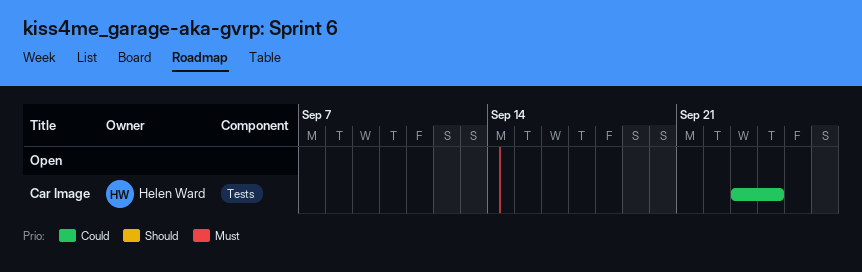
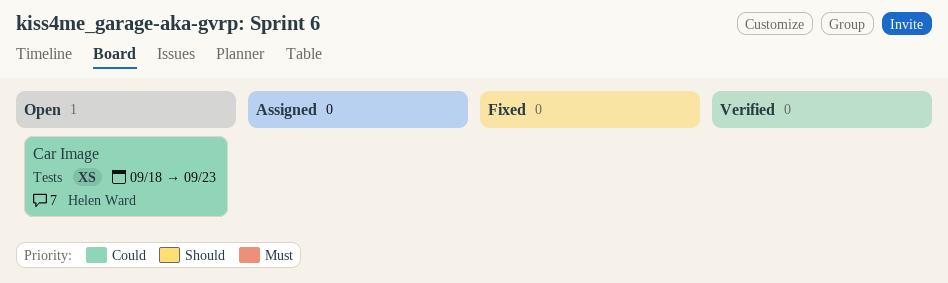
Car Image, start: Sep 23 -> Sep 18
Car Image, due: Sep 24 -> Sep 23

